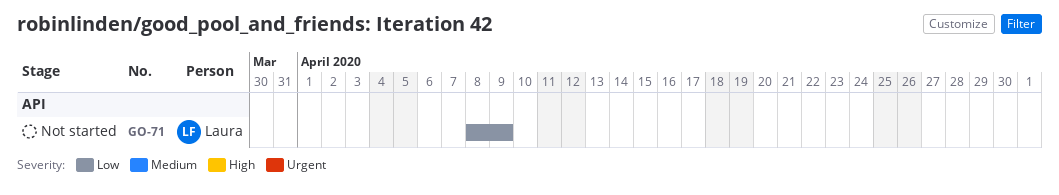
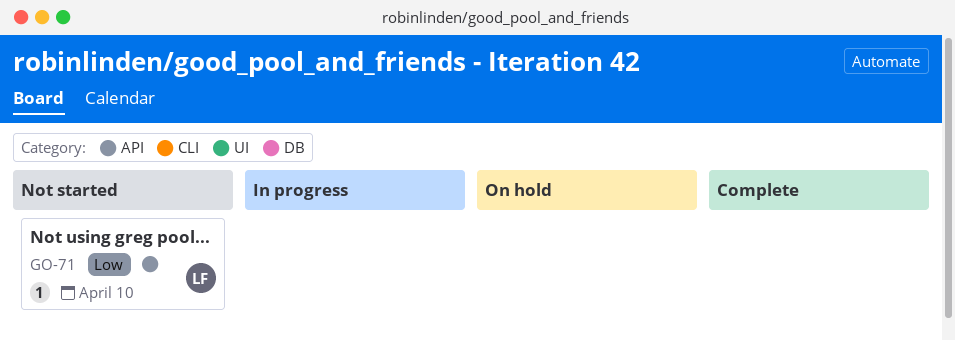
GO-71, due: Apr 9 -> Apr 10

